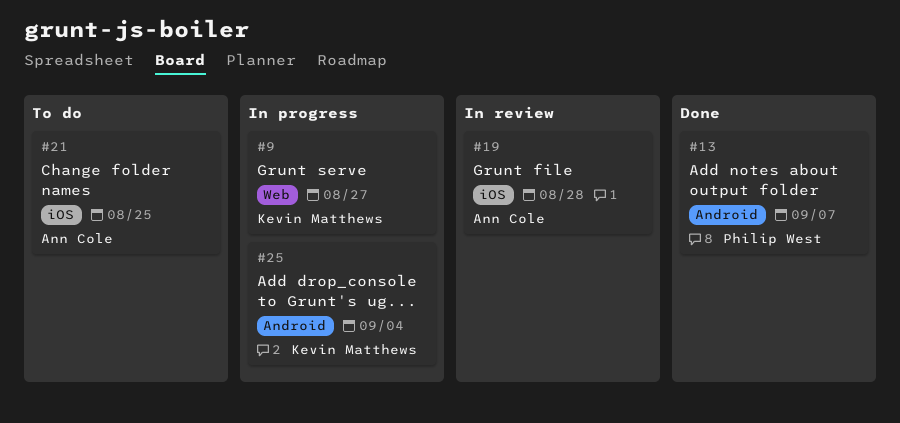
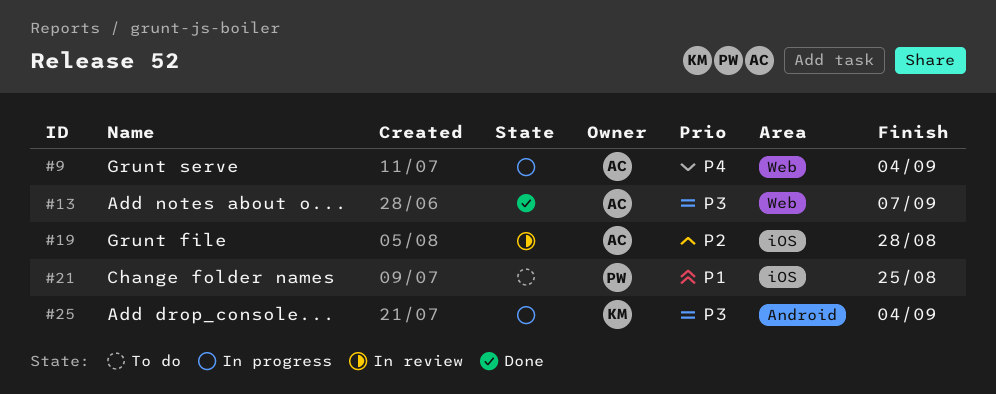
#9, owner: Kevin Matthews -> Ann Cole
#9, due: Aug 27 -> Sep 4
#13, owner: Philip West -> Ann Cole
#13, label: Android -> Web
#21, owner: Ann Cole -> Philip West

